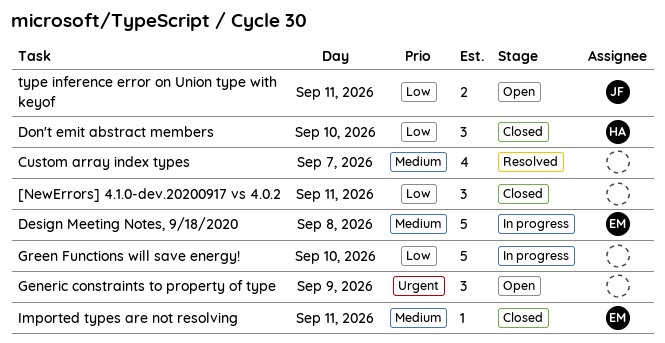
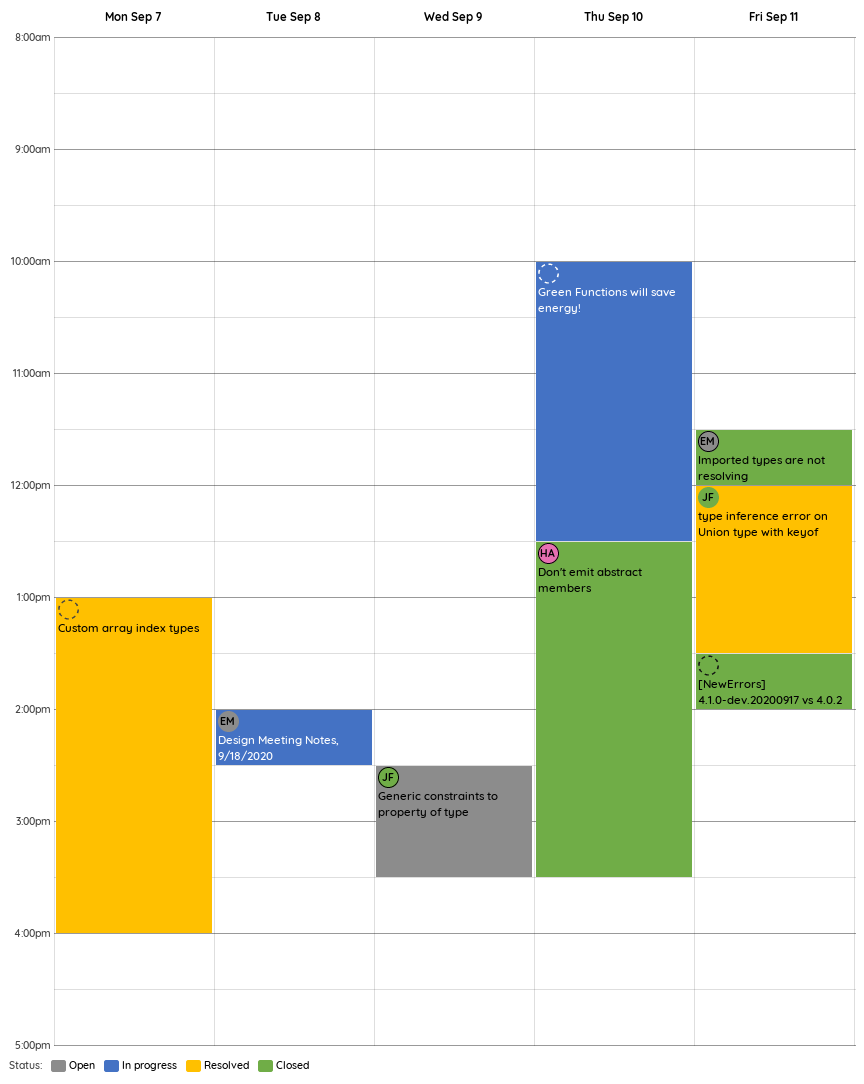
Generic constraints to property of type, owner: none -> JF
type inference error on Union type with keyof, status: Open -> Resolved

